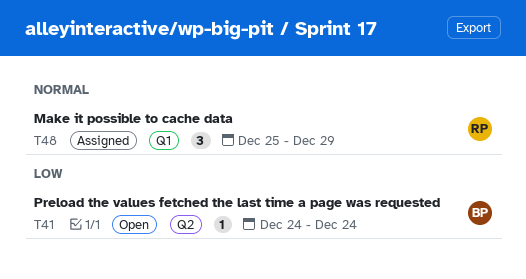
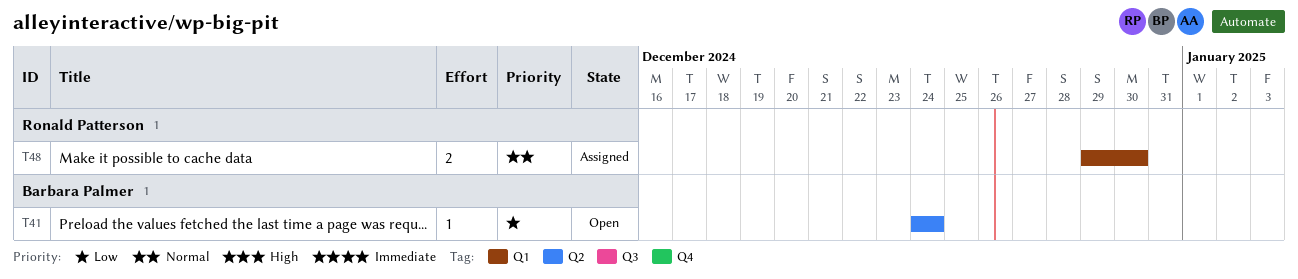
T48, estimate: 3 -> 2
T48, start: Dec 25 -> Dec 29
T48, due: Dec 29 -> Dec 30

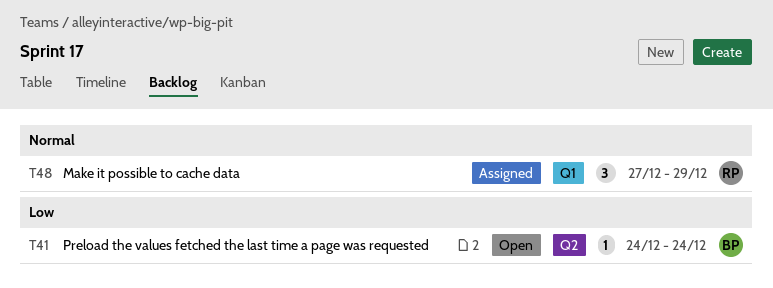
T48, estimate: 2 -> 3
T48, start: Dec 29 -> Dec 27
T48, due: Dec 30 -> Dec 29

